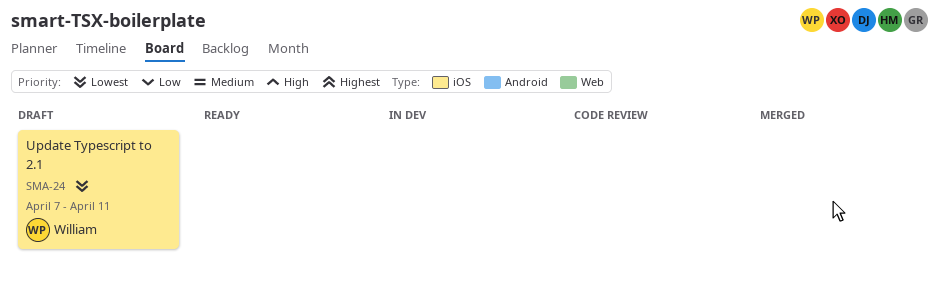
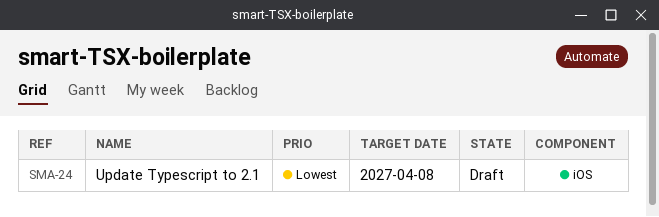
SMA-24, due: Apr 11 -> Apr 8

